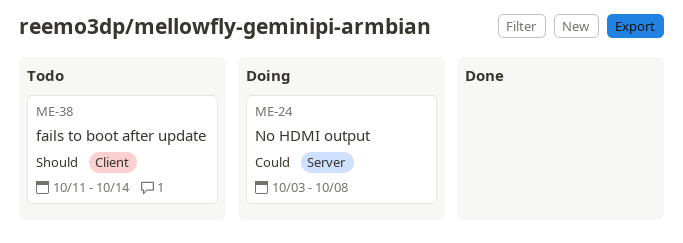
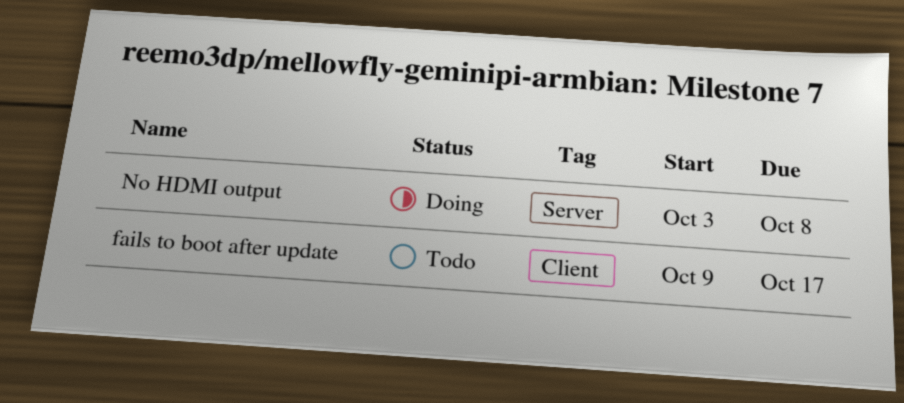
fails to boot after update, start: Oct 11 -> Oct 9
fails to boot after update, due: Oct 14 -> Oct 17

